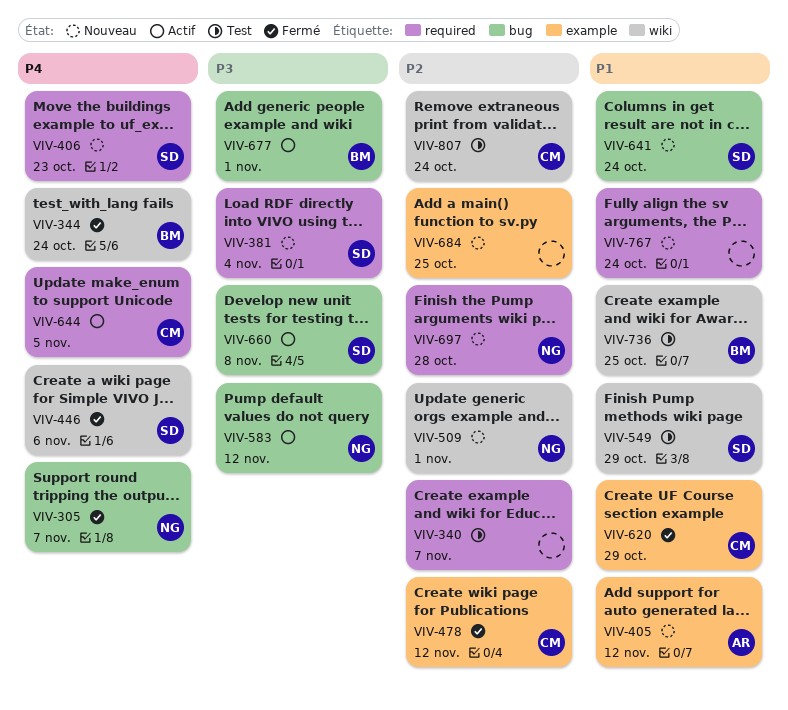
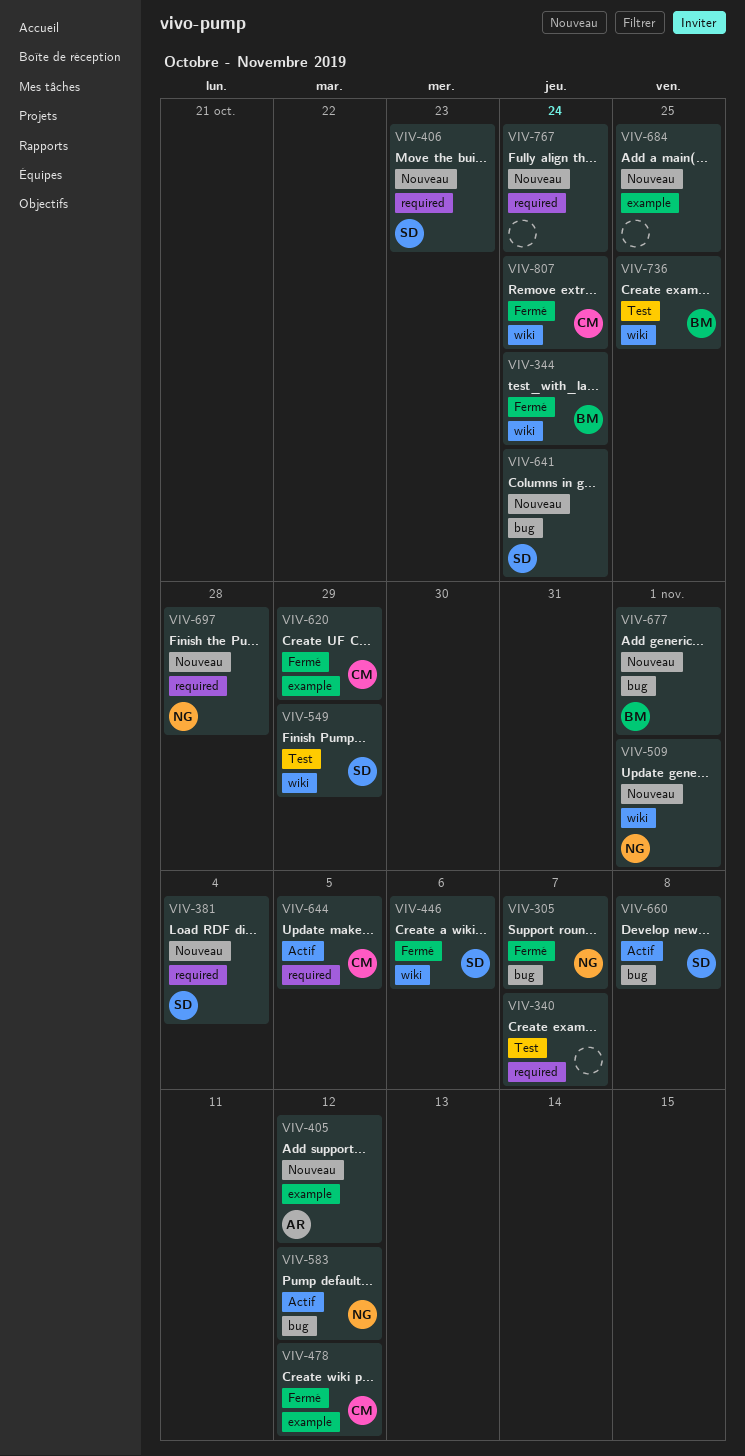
VIV-677, status: Actif -> Nouveau
VIV-807, status: Test -> Fermé

